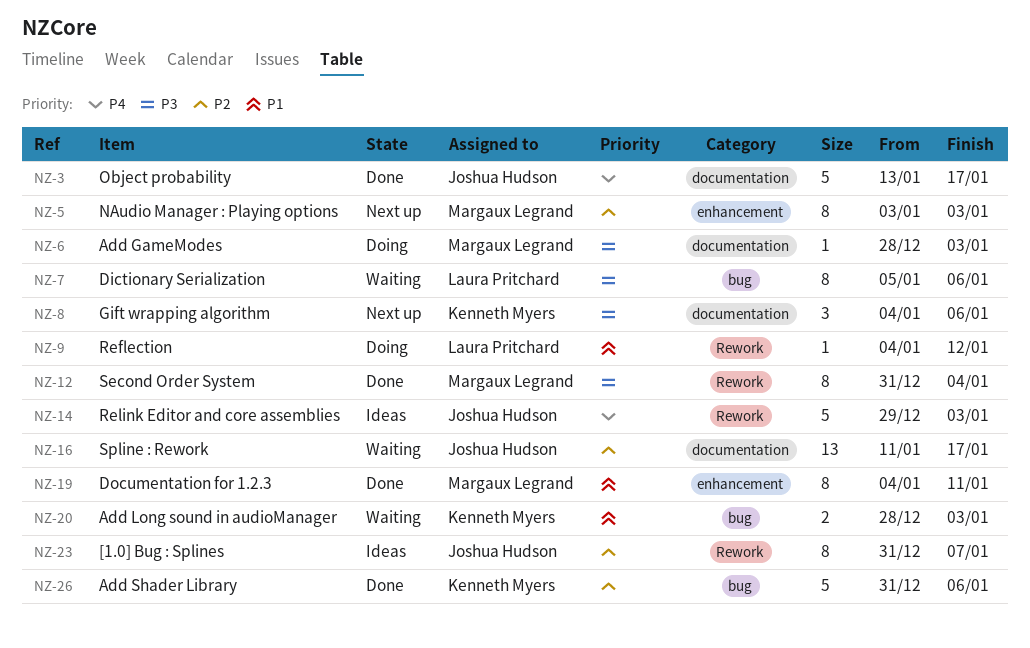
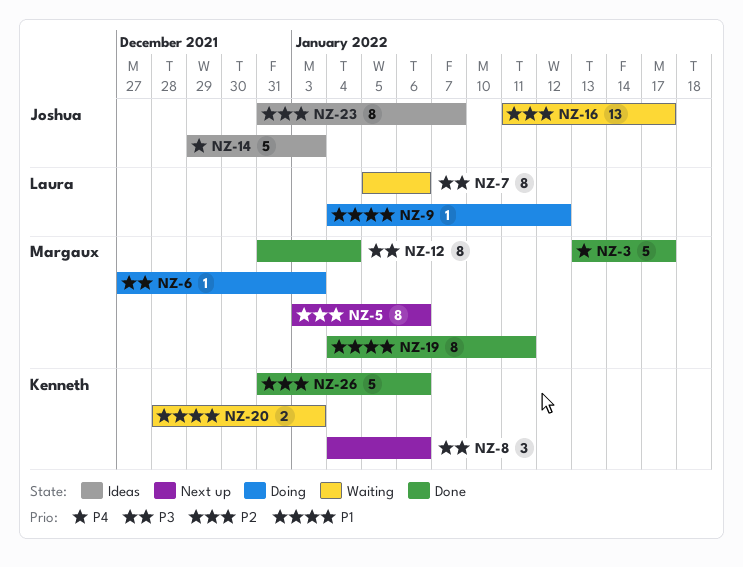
NZ-3, owner: Joshua Hudson -> Margaux Legrand
NZ-5, due: Jan 3 -> Jan 6
NZ-6, start: Dec 28 -> Dec 27

